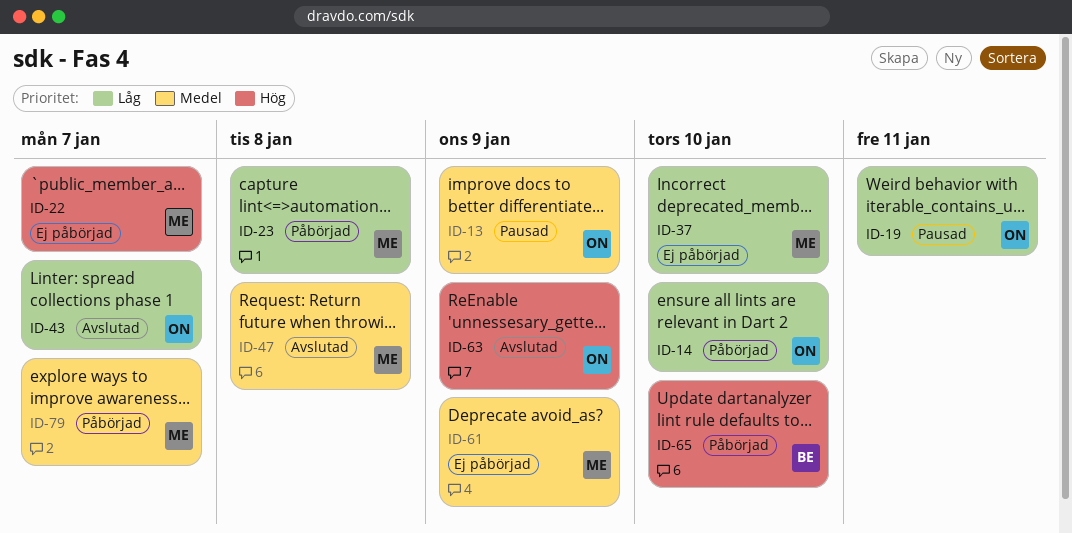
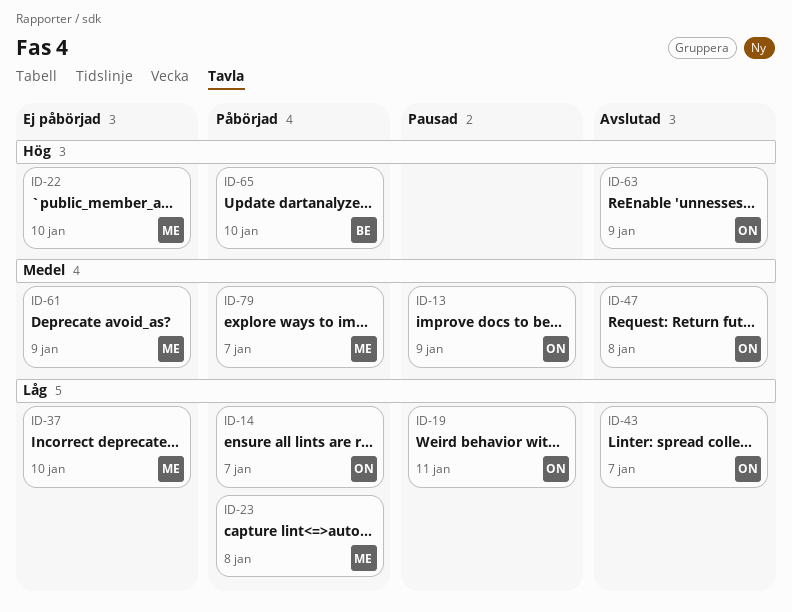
ID-14, due: Jan 10 -> Jan 7
ID-22, due: Jan 7 -> Jan 10
ID-47, owner: ME -> ON

